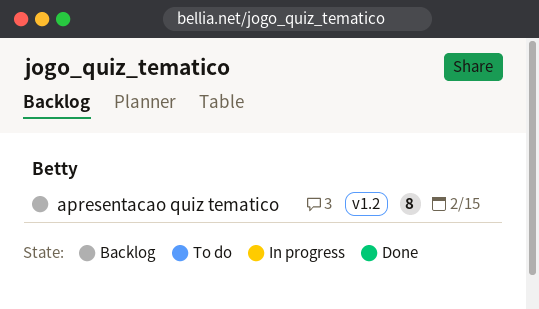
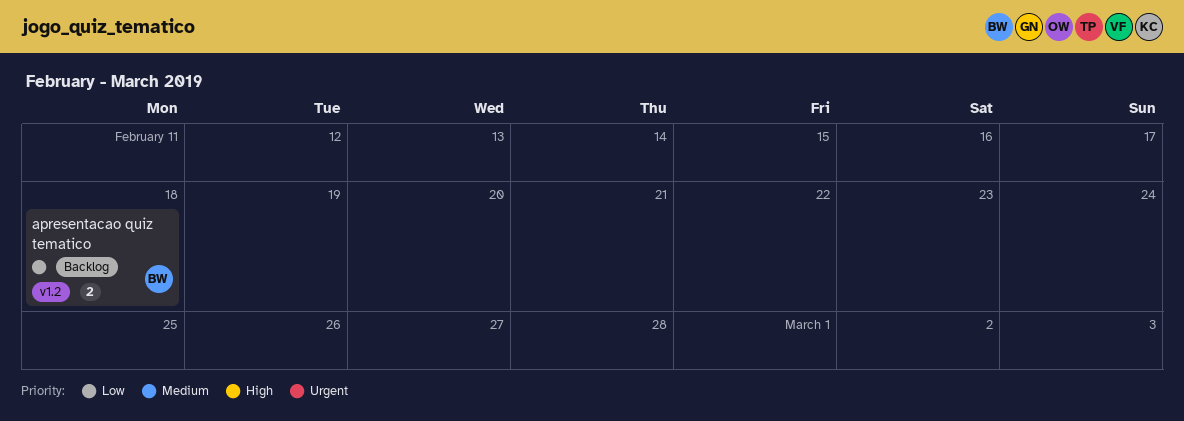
apresentacao quiz tematico, estimate: 8 -> 2
apresentacao quiz tematico, due: Feb 15 -> Feb 18

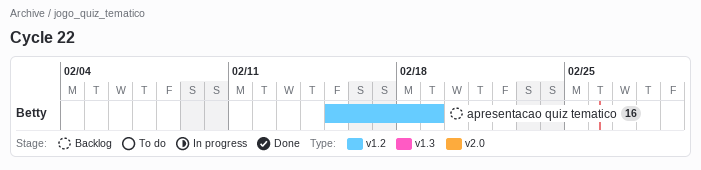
apresentacao quiz tematico, estimate: 2 -> 16
apresentacao quiz tematico, due: Feb 18 -> Feb 19

